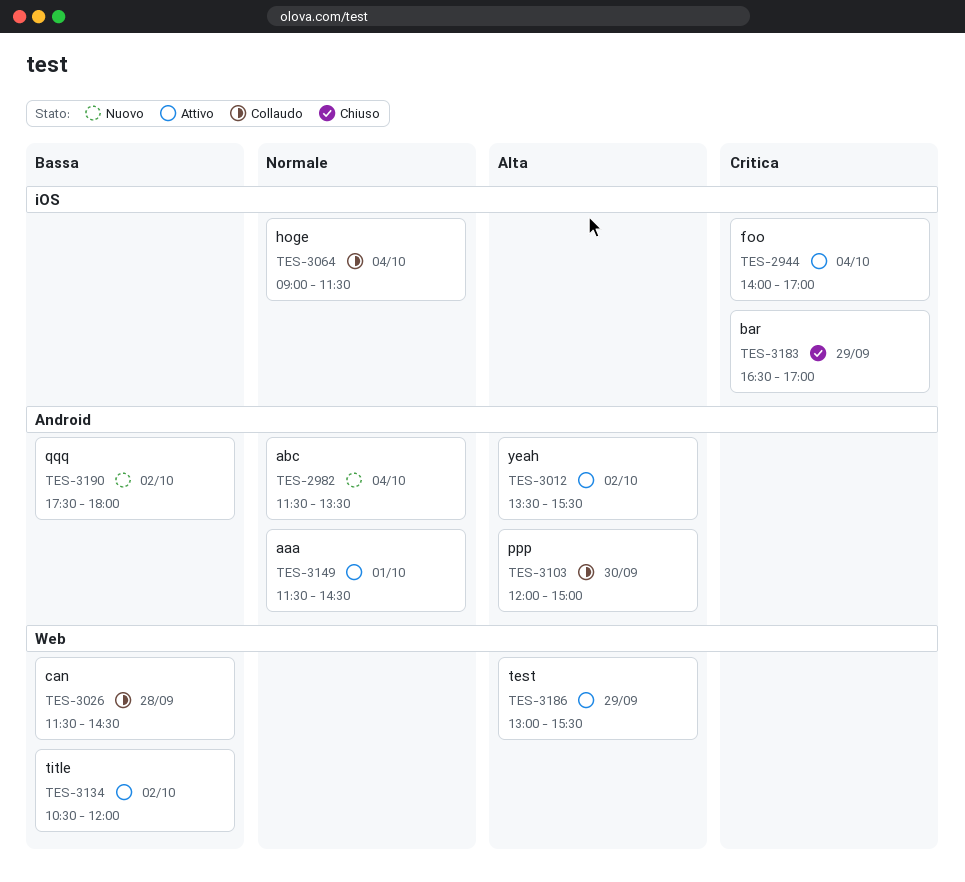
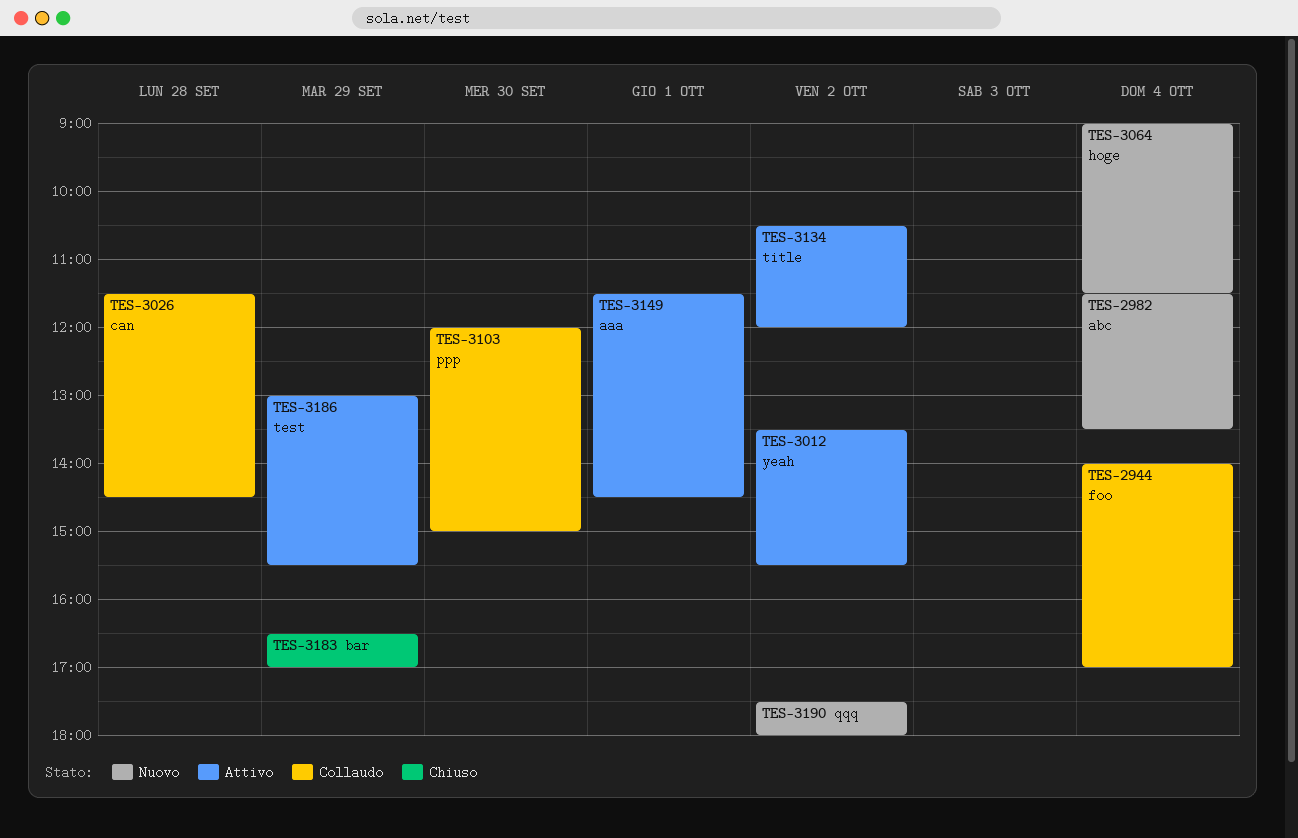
TES-2944, status: Attivo -> Collaudo
TES-3064, status: Collaudo -> Nuovo

